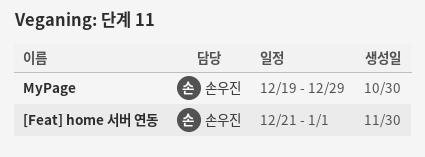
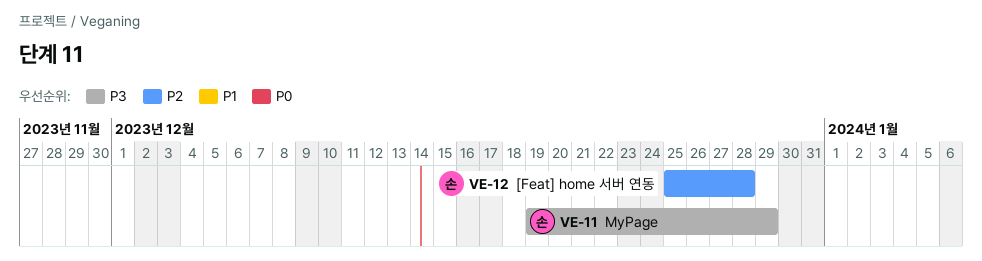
[Feat] home 서버 연동, start: Dec 21 -> Dec 25
[Feat] home 서버 연동, due: Jan 1 -> Dec 28

